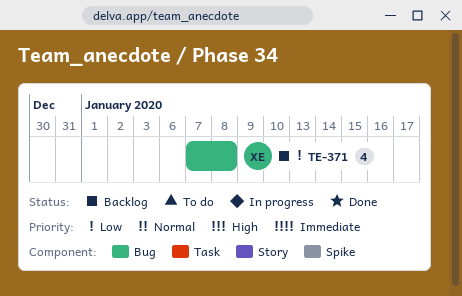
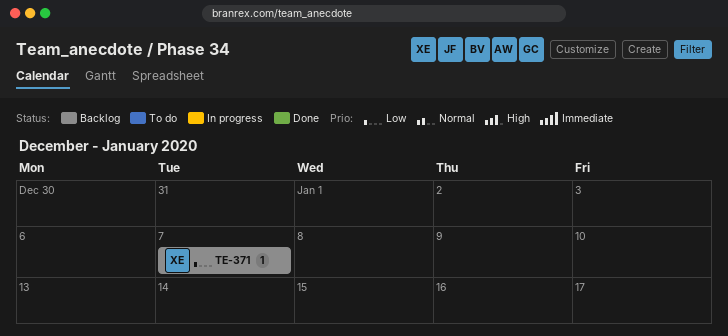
TE-371, estimate: 4 -> 1
TE-371, due: Jan 8 -> Jan 7

